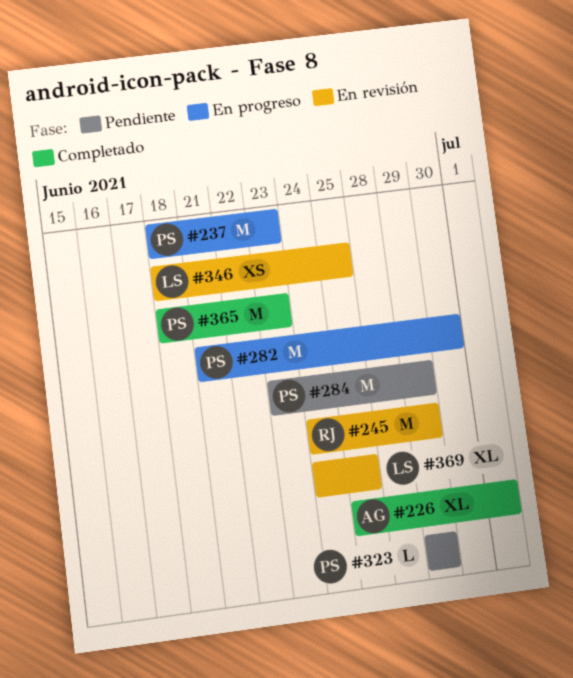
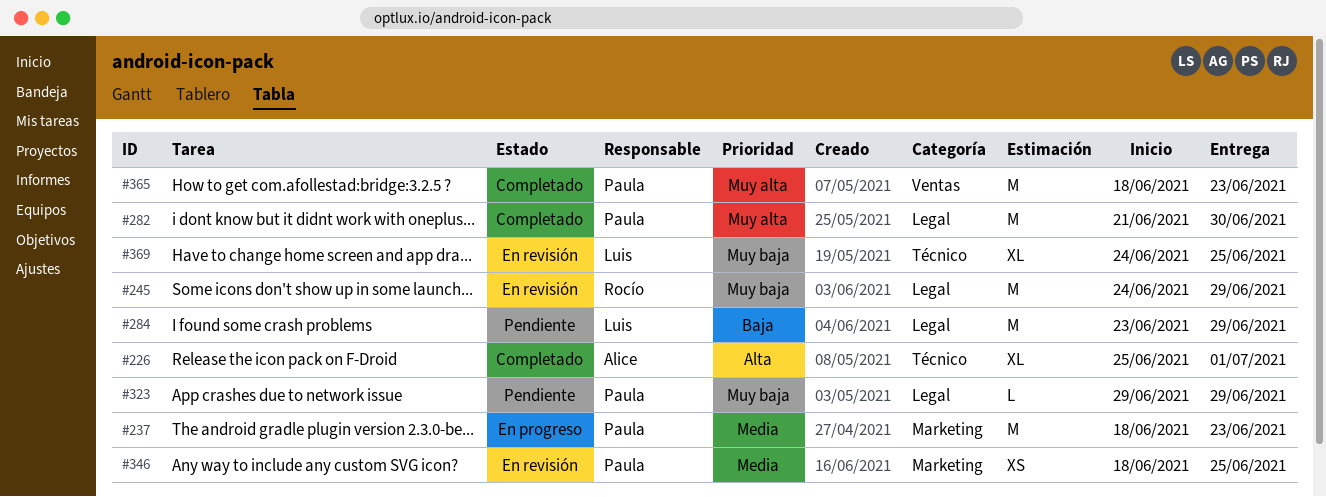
#282, status: En progreso -> Completado
#284, owner: Paula -> Luis
#346, owner: Luis -> Paula

